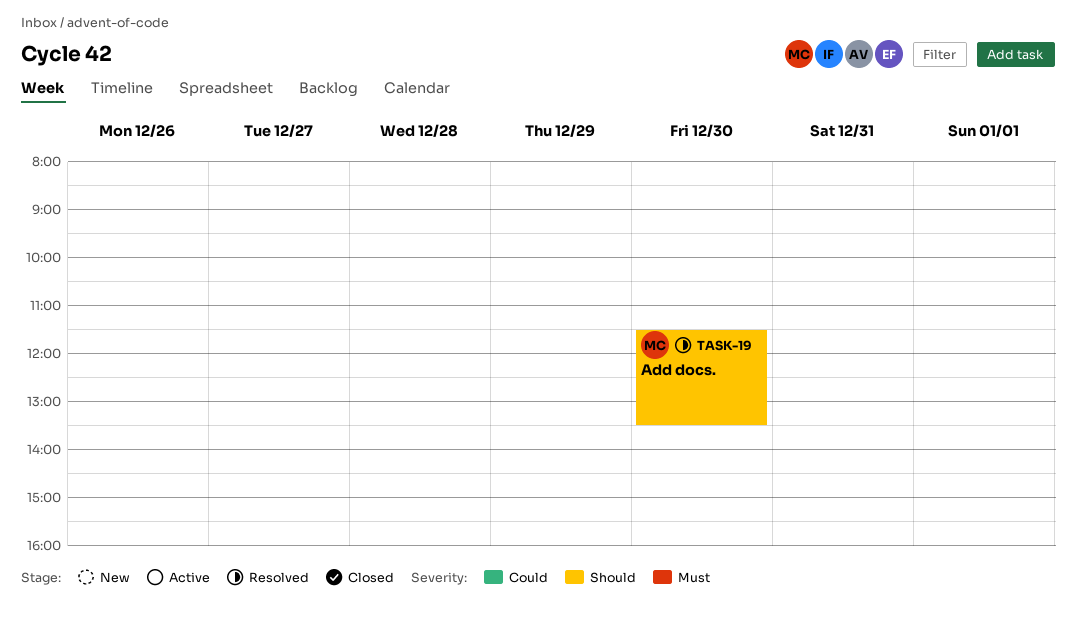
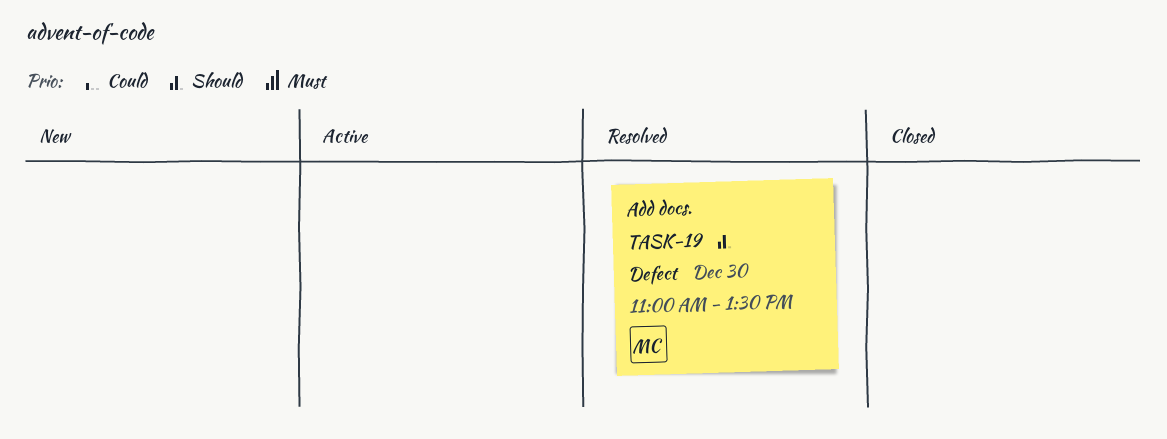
TASK-19, begins: 11:30 -> 11:00

